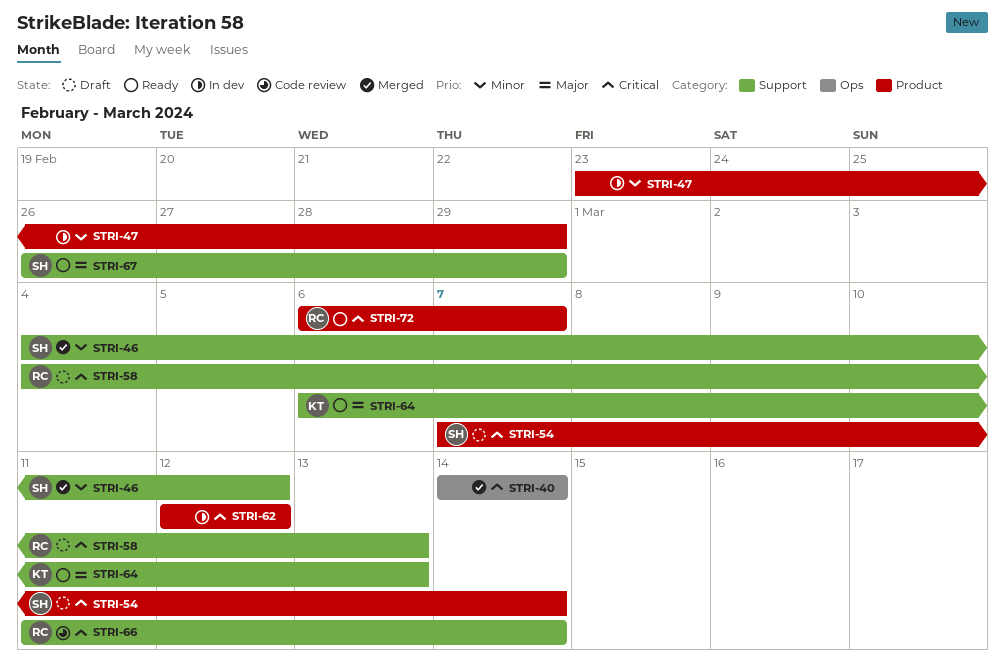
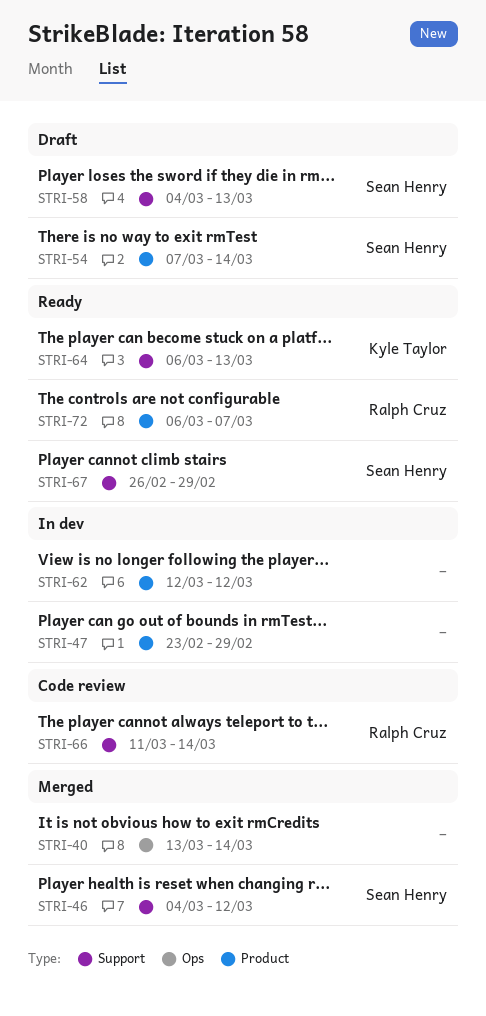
STRI-40, start: Mar 14 -> Mar 13
STRI-58, owner: Ralph Cruz -> Sean Henry

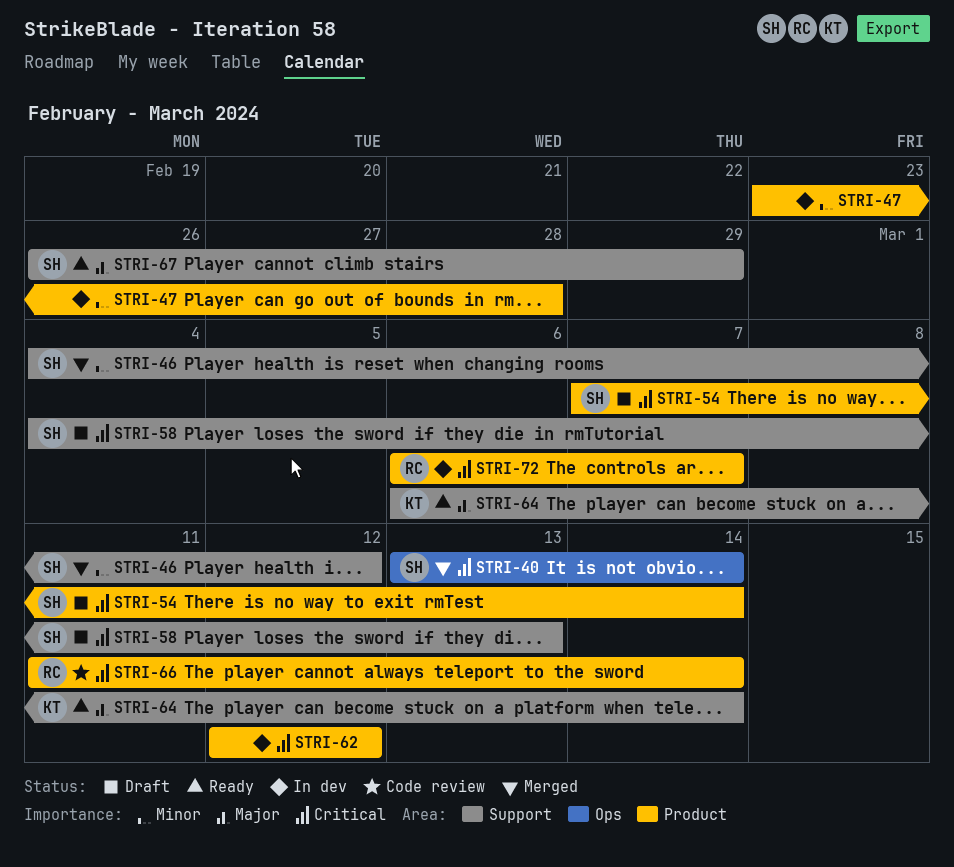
STRI-40, owner: none -> Sean Henry
STRI-47, due: Feb 29 -> Feb 28
STRI-64, due: Mar 13 -> Mar 14
STRI-66, label: Support -> Product
STRI-72, status: Ready -> In dev

